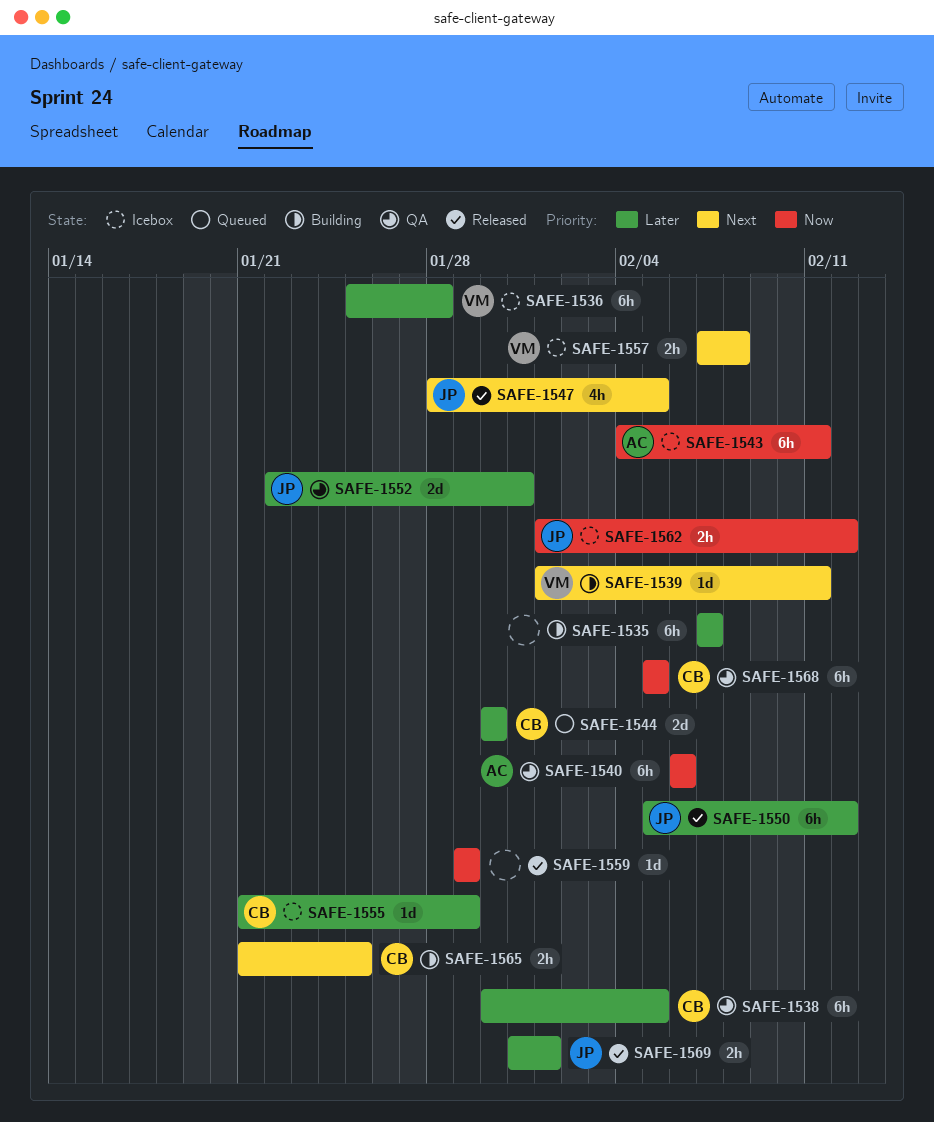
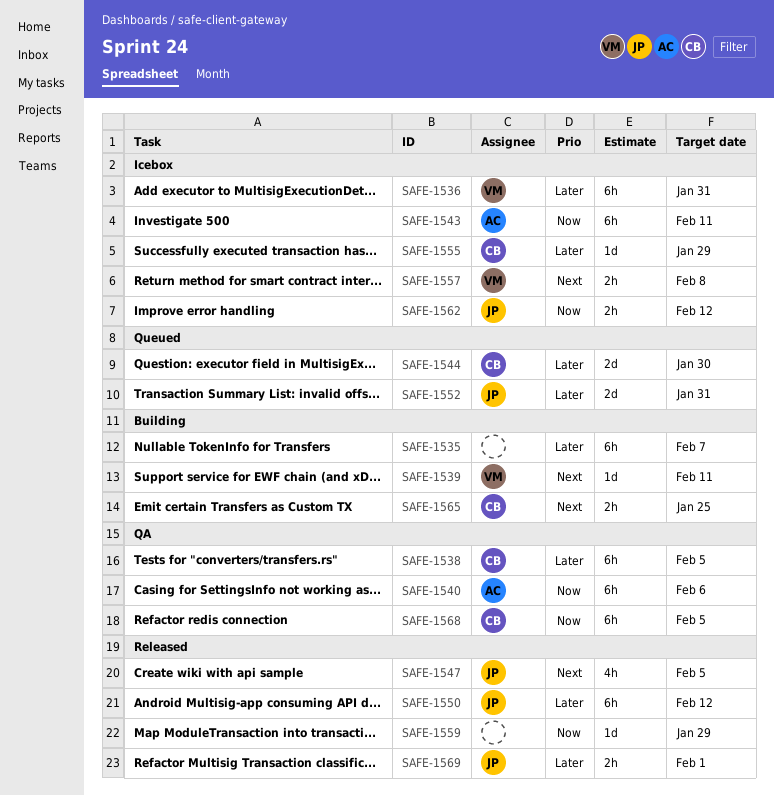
SAFE-1536, due: Jan 28 -> Jan 31
SAFE-1552, status: QA -> Queued

